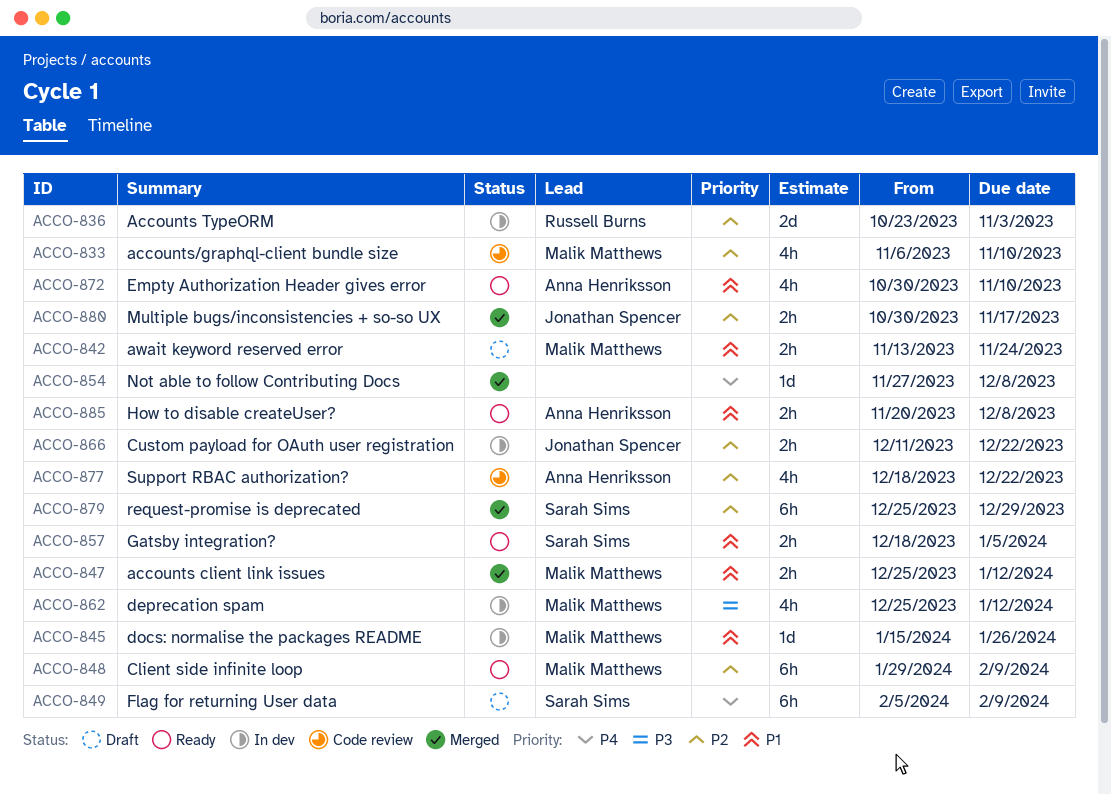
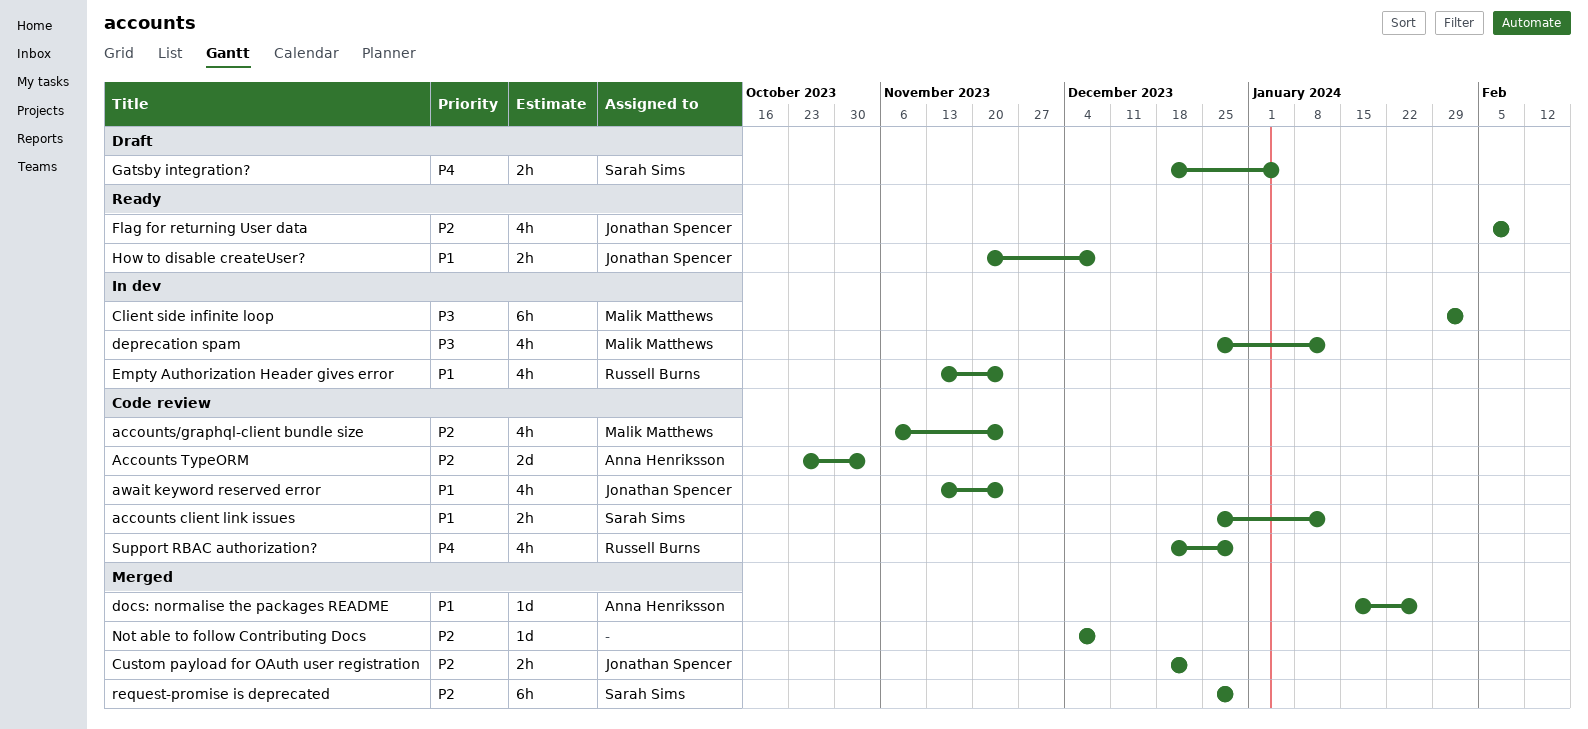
accounts client link issues, status: Merged -> Code review
accounts client link issues, owner: Malik Matthews -> Sarah Sims
Accounts TypeORM, status: In dev -> Code review
Accounts TypeORM, owner: Russell Burns -> Anna Henriksson
accounts/graphql-client bundle size, due: Nov 10 -> Nov 24
await keyword reserved error, status: Draft -> Code review
await keyword reserved error, owner: Malik Matthews -> Jonathan Spencer
await keyword reserved error, estimate: 2h -> 4h
Client side infinite loop, status: Ready -> In dev
Client side infinite loop, priority: P2 -> P3
Client side infinite loop, due: Feb 9 -> Feb 2
Custom payload for OAuth user registration, status: In dev -> Merged
Custom payload for OAuth user registration, start: Dec 11 -> Dec 18
docs: normalise the packages README, status: In dev -> Merged
docs: normalise the packages README, owner: Malik Matthews -> Anna Henriksson
Empty Authorization Header gives error, status: Ready -> In dev
Empty Authorization Header gives error, owner: Anna Henriksson -> Russell Burns
Empty Authorization Header gives error, start: Oct 30 -> Nov 13
Empty Authorization Header gives error, due: Nov 10 -> Nov 24
Flag for returning User data, status: Draft -> Ready
Flag for returning User data, owner: Sarah Sims -> Jonathan Spencer
Flag for returning User data, priority: P4 -> P2
Flag for returning User data, estimate: 6h -> 4h
Gatsby integration?, status: Ready -> Draft
Gatsby integration?, priority: P1 -> P4
How to disable createUser?, owner: Anna Henriksson -> Jonathan Spencer
Multiple bugs/inconsistencies + so-so UX: present -> none
Not able to follow Contributing Docs, priority: P4 -> P2
Not able to follow Contributing Docs, start: Nov 27 -> Dec 4
Support RBAC authorization?, owner: Anna Henriksson -> Russell Burns
Support RBAC authorization?, priority: P2 -> P4
Support RBAC authorization?, due: Dec 22 -> Dec 29

